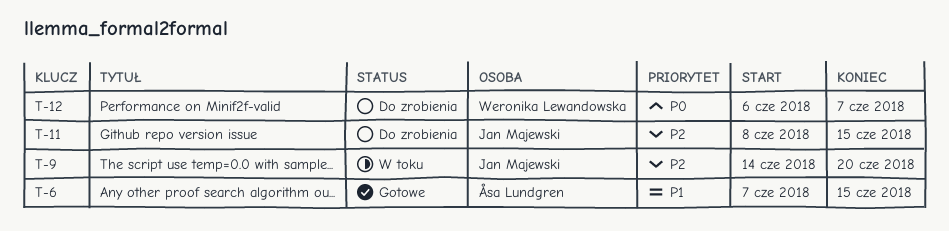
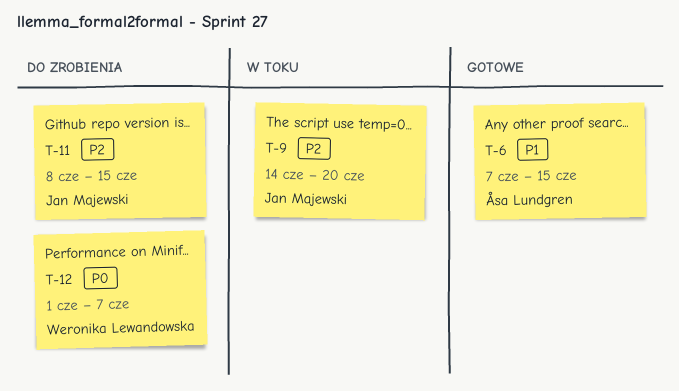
T-12, start: Jun 6 -> Jun 1

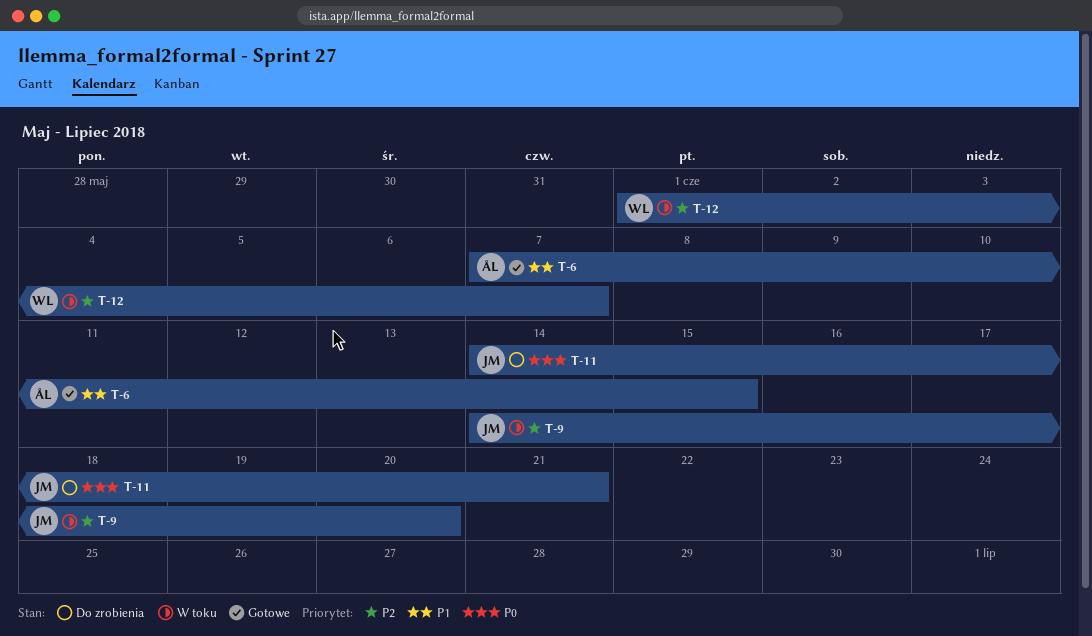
T-11, priority: P2 -> P0
T-11, start: Jun 8 -> Jun 14
T-11, due: Jun 15 -> Jun 21
T-12, status: Do zrobienia -> W toku
T-12, priority: P0 -> P2

